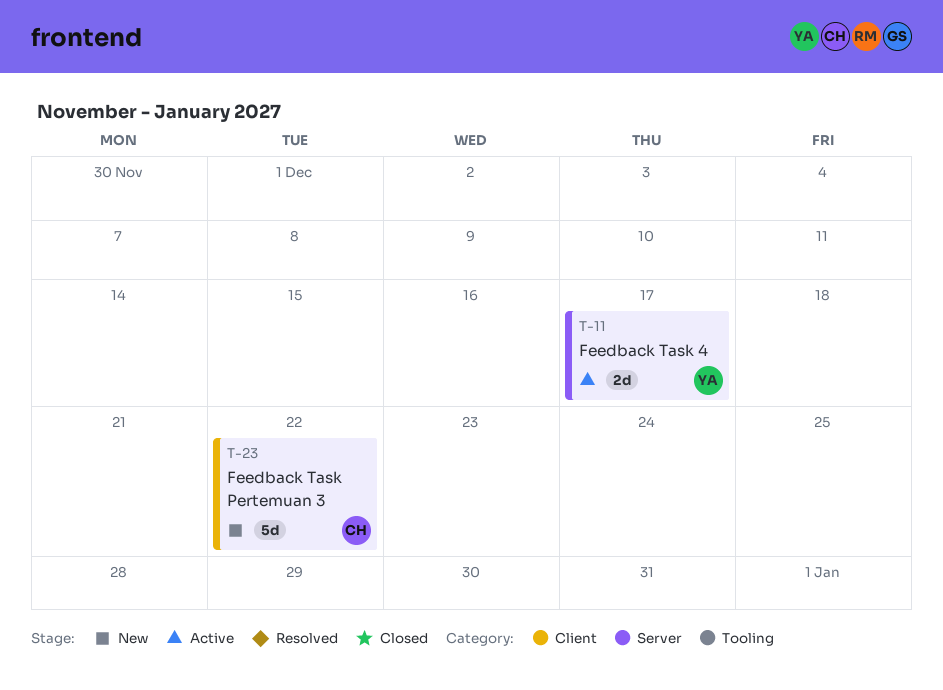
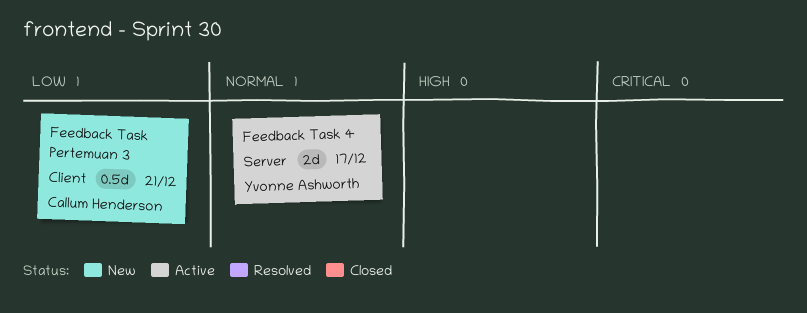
Feedback Task Pertemuan 3, estimate: 5d -> 0.5d
Feedback Task Pertemuan 3, due: Dec 22 -> Dec 21

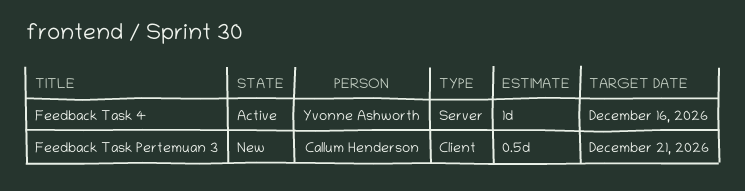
Feedback Task 4, estimate: 2d -> 1d
Feedback Task 4, due: Dec 17 -> Dec 16

